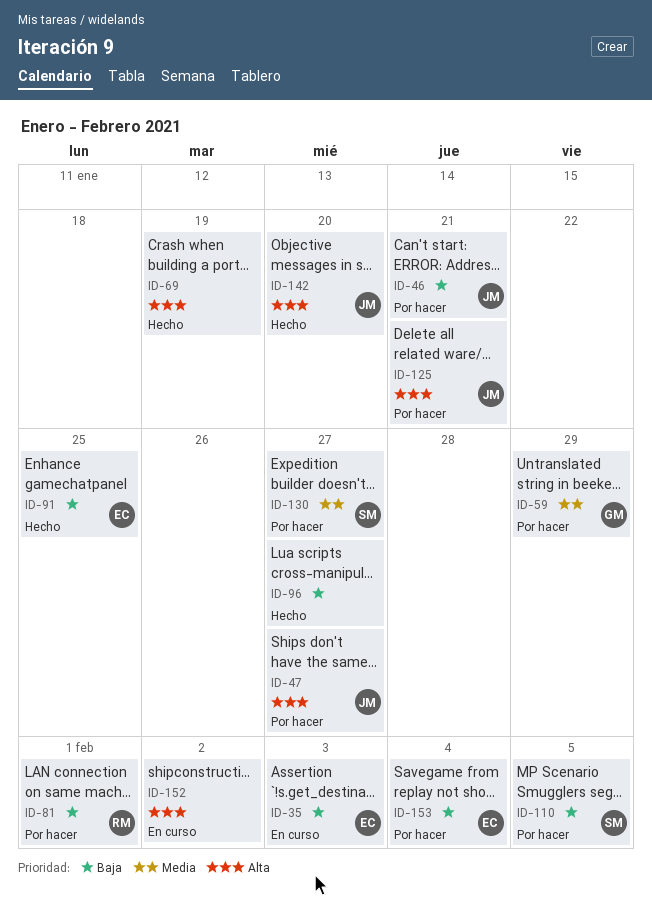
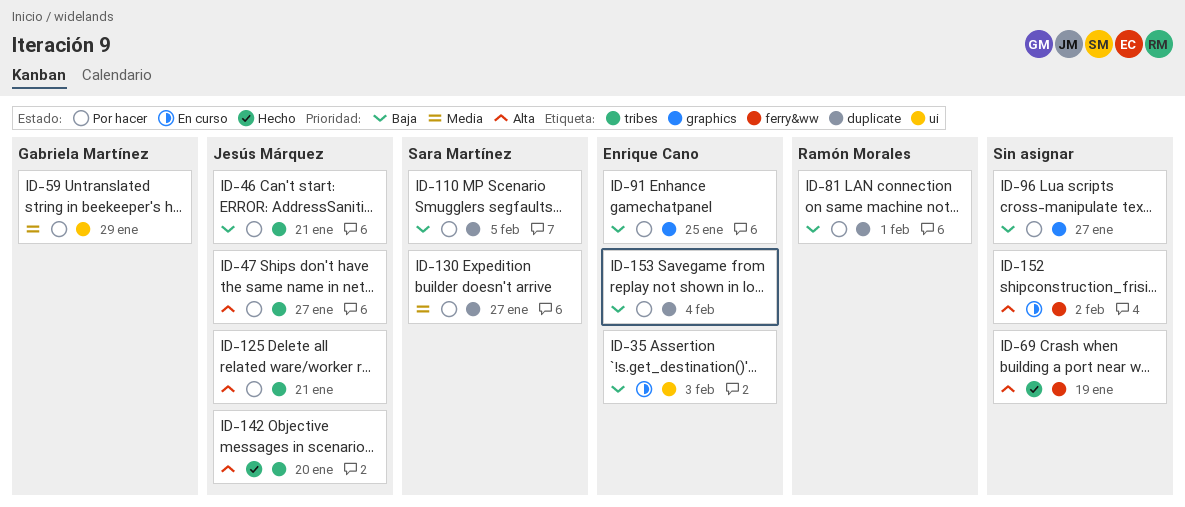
ID-91, status: Hecho -> Por hacer
ID-96, status: Hecho -> Por hacer

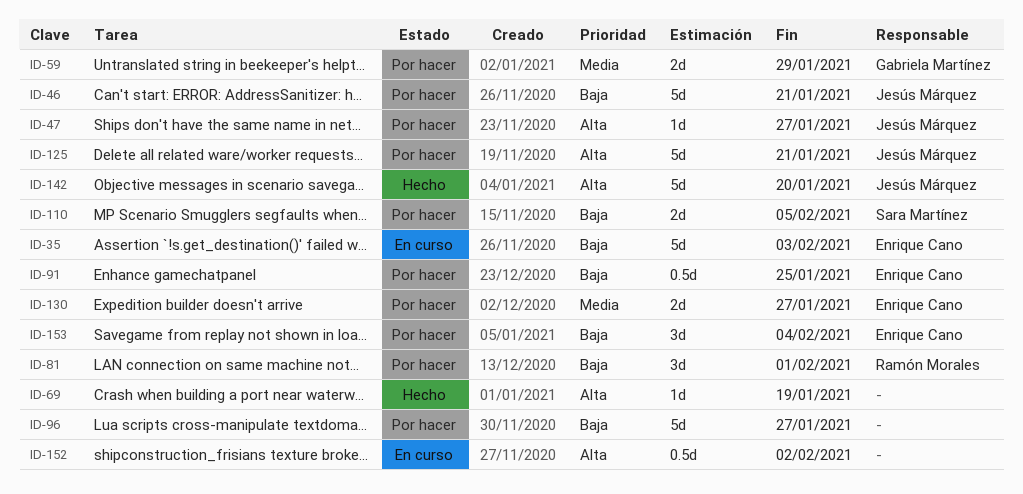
ID-130, owner: Sara Martínez -> Enrique Cano

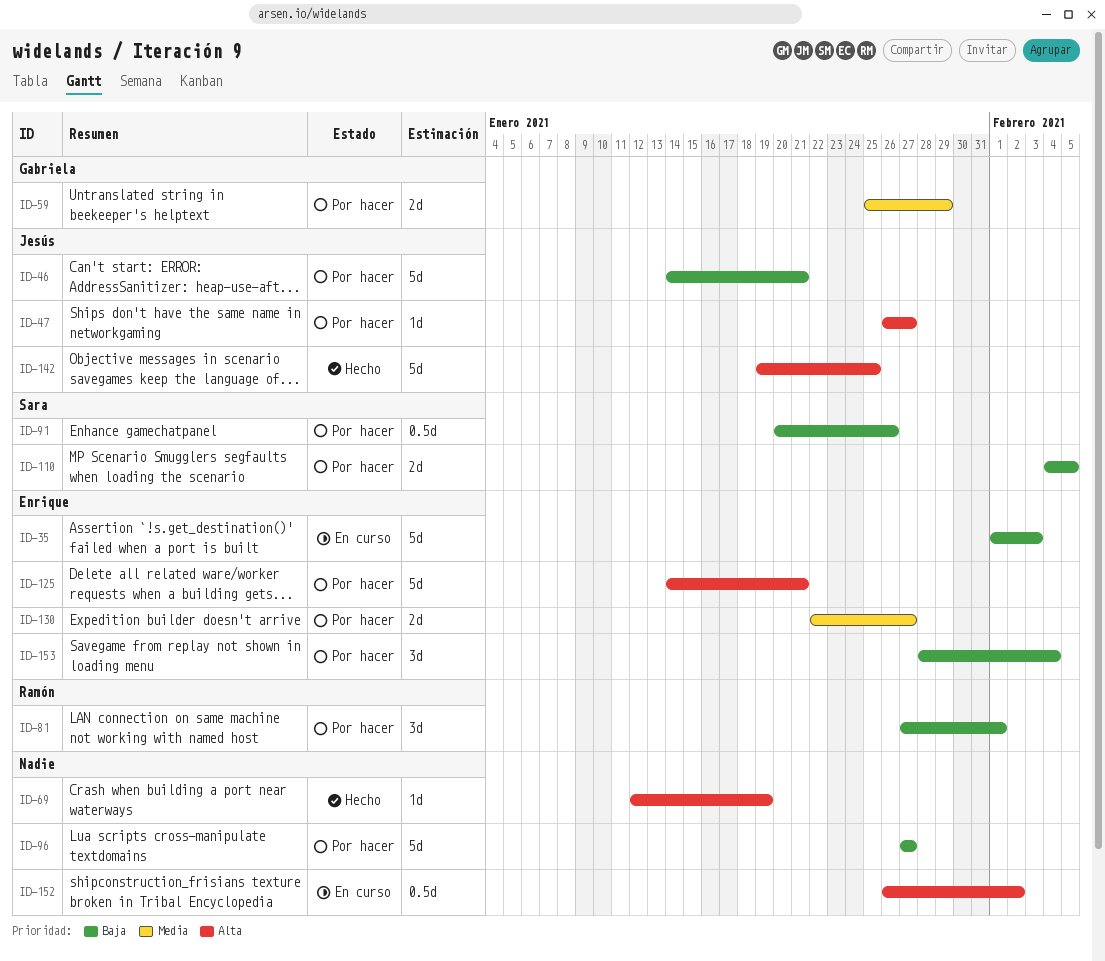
ID-91, owner: Enrique Cano -> Sara Martínez
ID-91, due: Jan 25 -> Jan 26
ID-125, owner: Jesús Márquez -> Enrique Cano
ID-142, due: Jan 20 -> Jan 25

